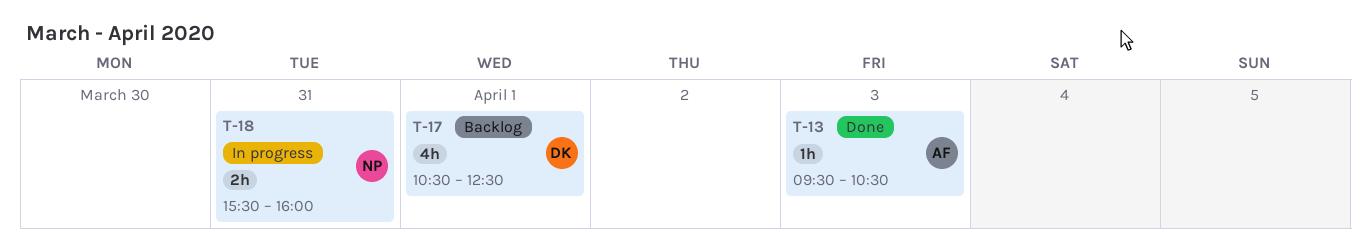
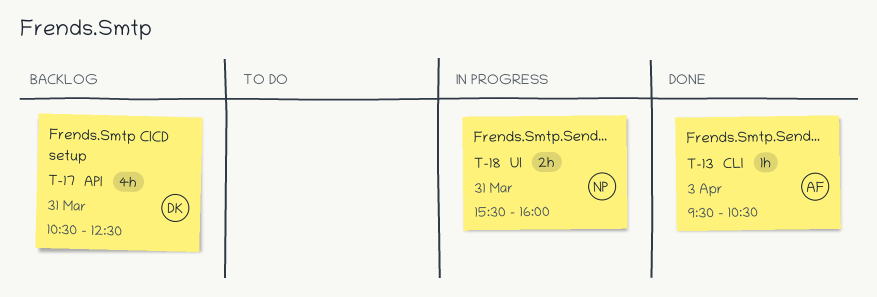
T-17, day: Apr 1 -> Mar 31

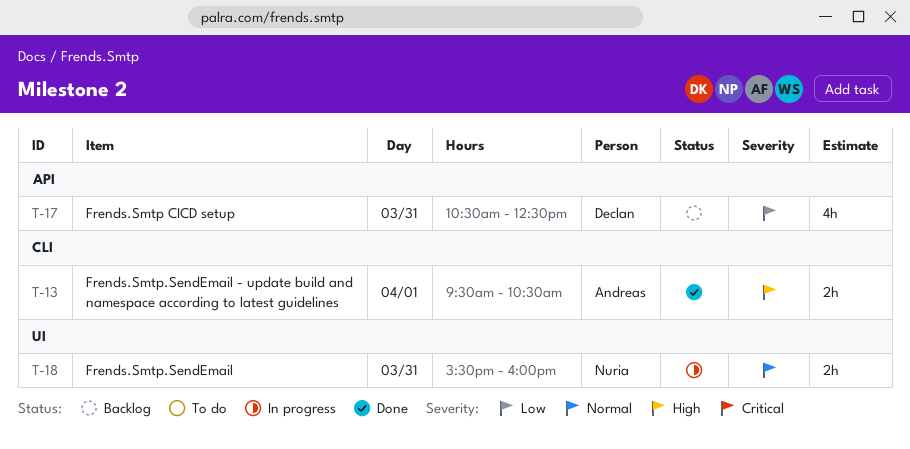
T-13, estimate: 1h -> 2h
T-13, day: Apr 3 -> Apr 1

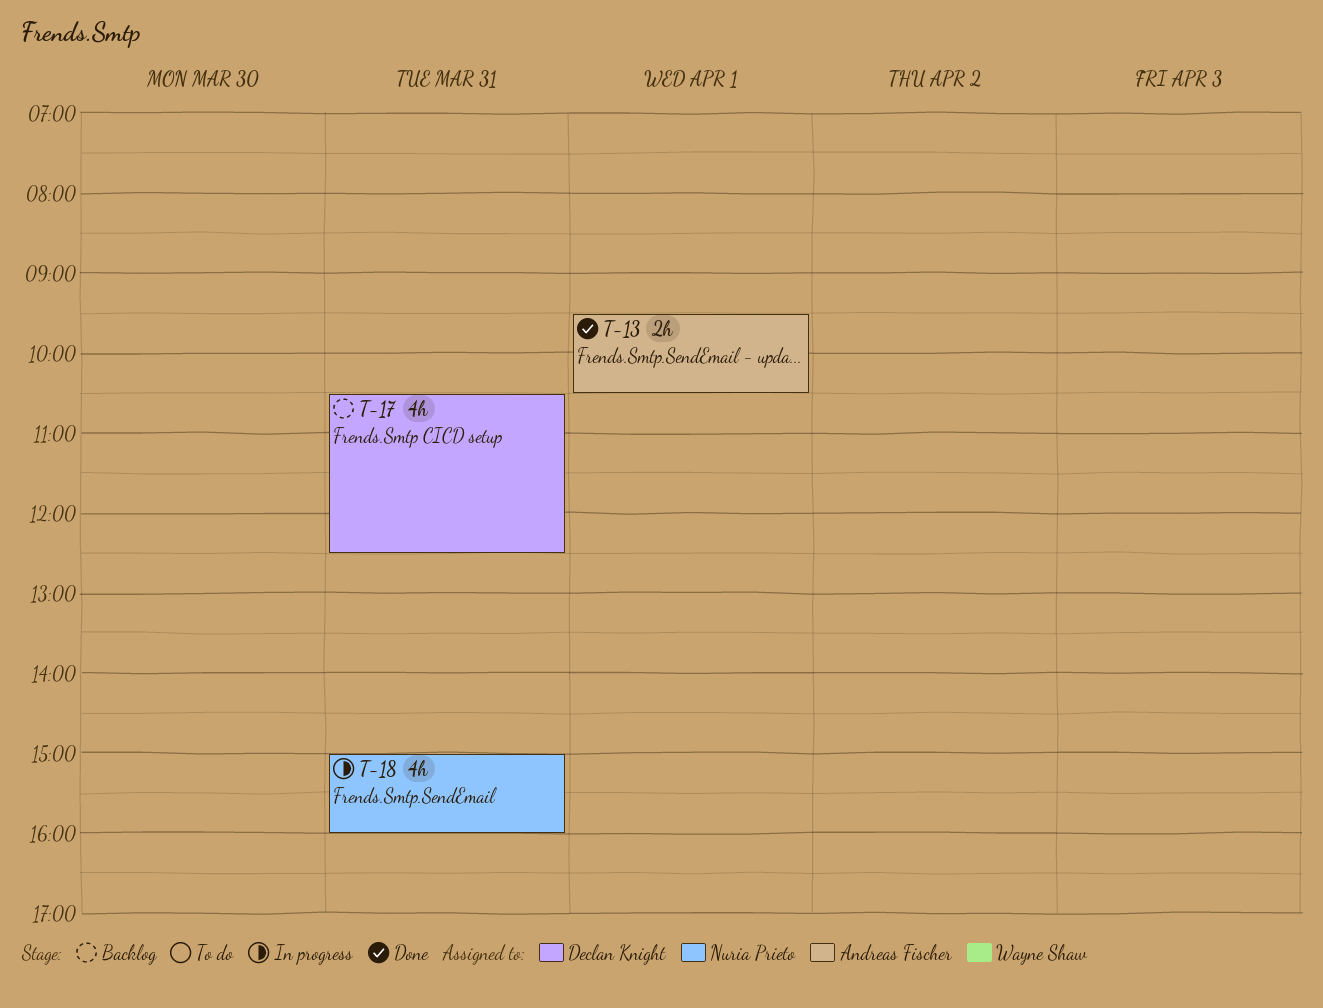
T-18, estimate: 2h -> 4h
T-18, begins: 15:30 -> 15:00

